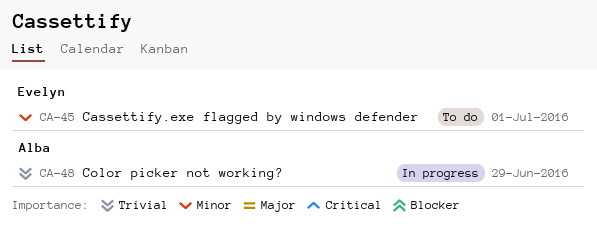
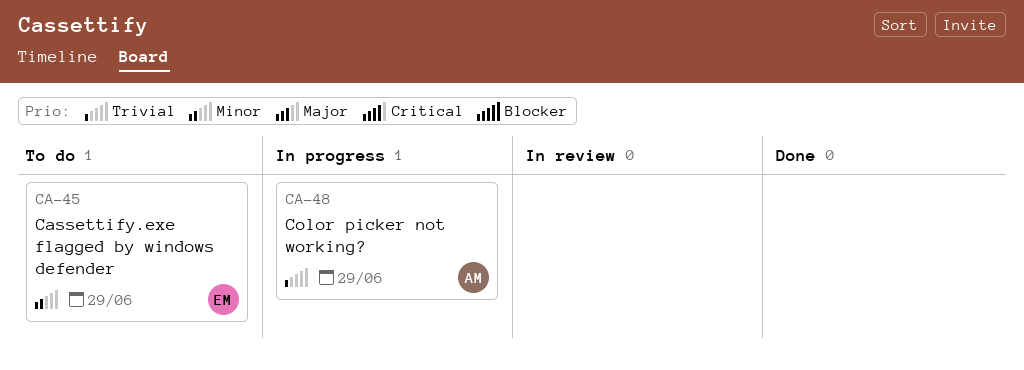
CA-45, due: Jul 1 -> Jun 29

